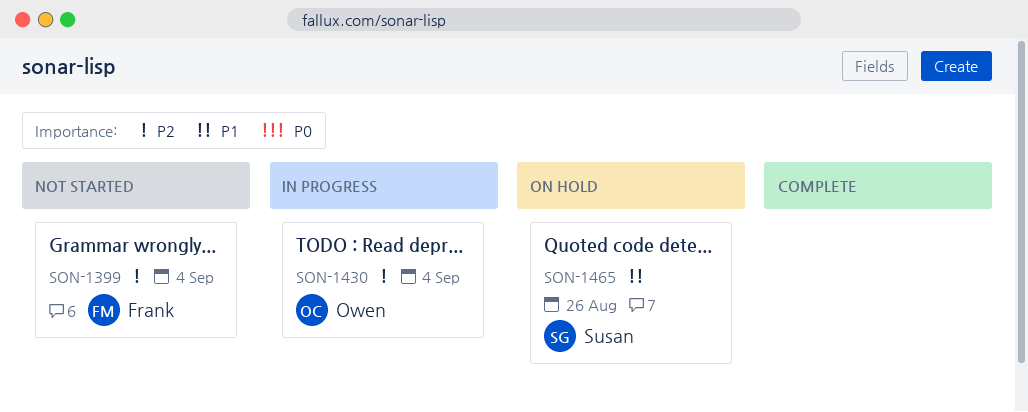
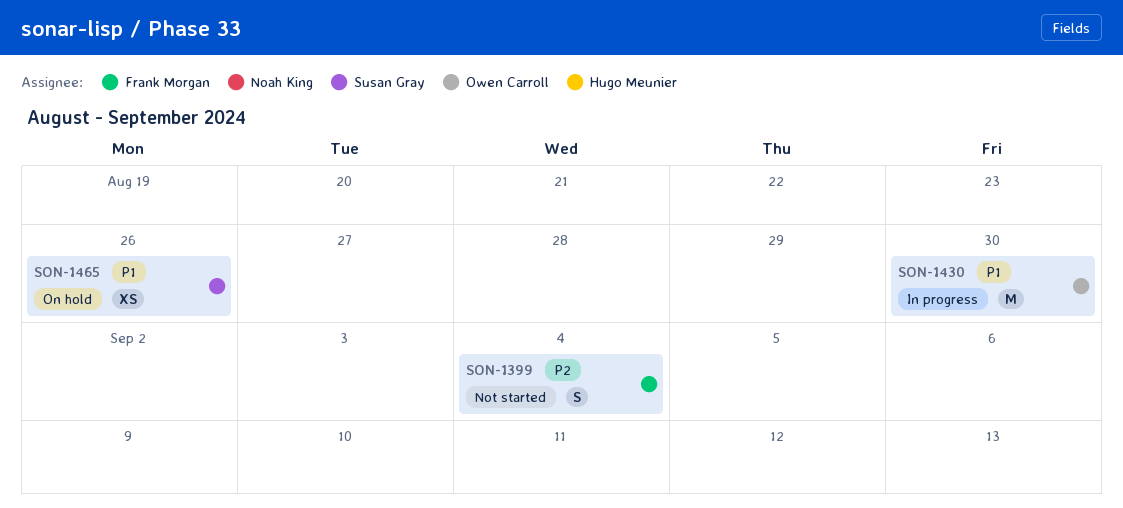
SON-1430, priority: P2 -> P1
SON-1430, due: Sep 4 -> Aug 30

